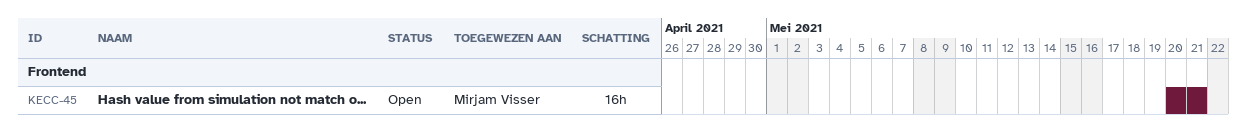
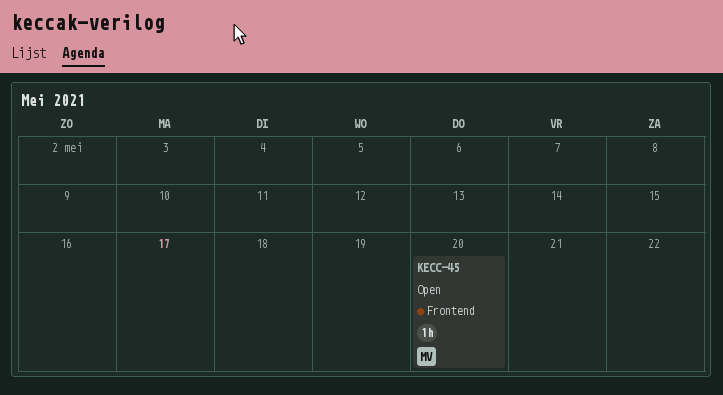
KECC-45, estimate: 16h -> 1h
KECC-45, due: May 21 -> May 20

